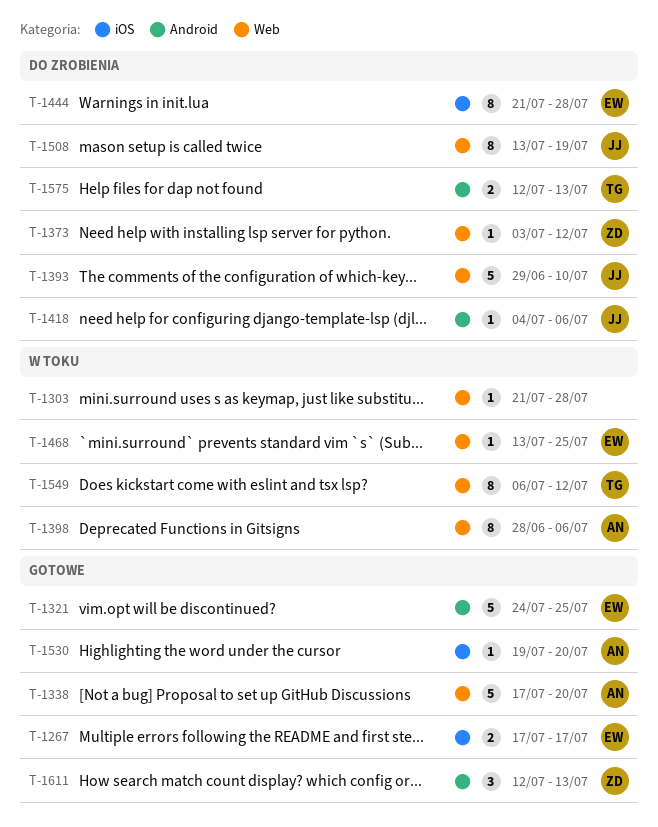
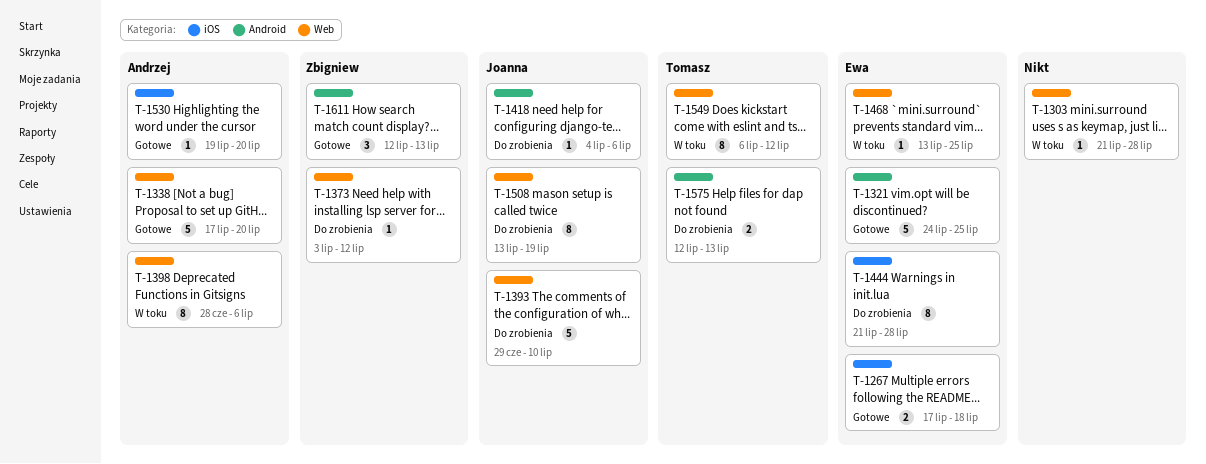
T-1267, due: Jul 17 -> Jul 18

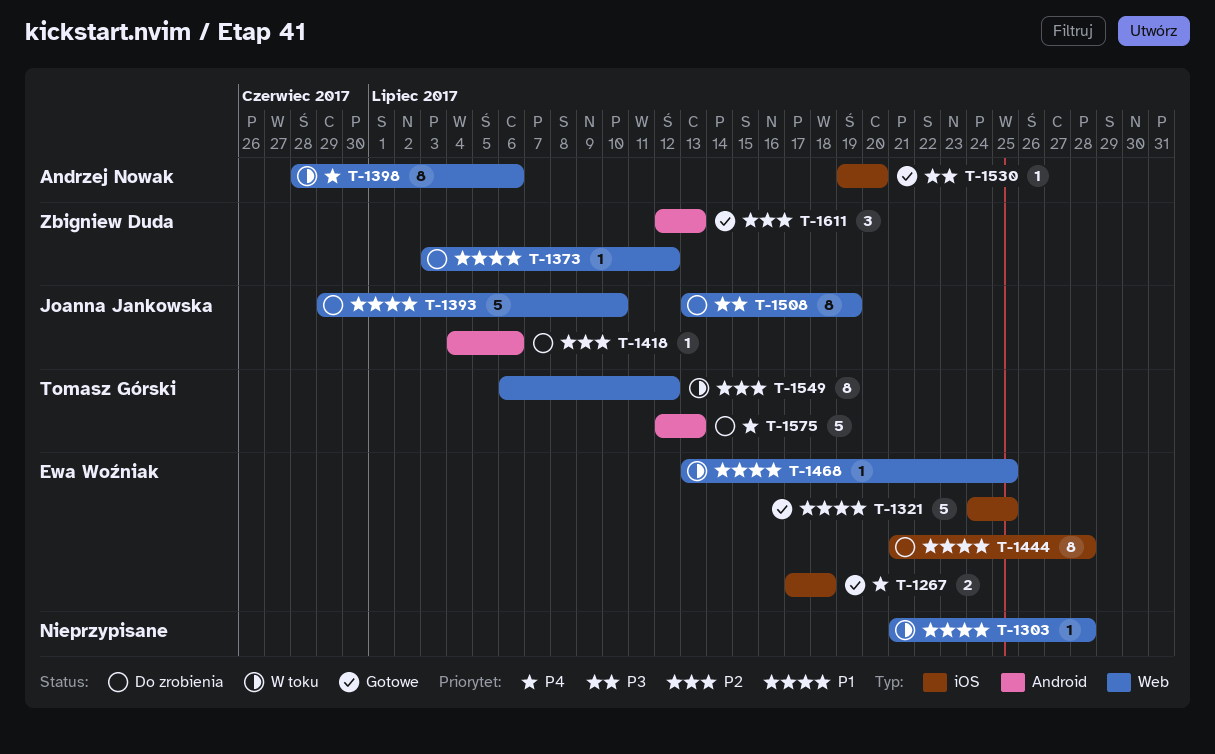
T-1321, label: Android -> iOS
T-1338: present -> none
T-1575, estimate: 2 -> 5

